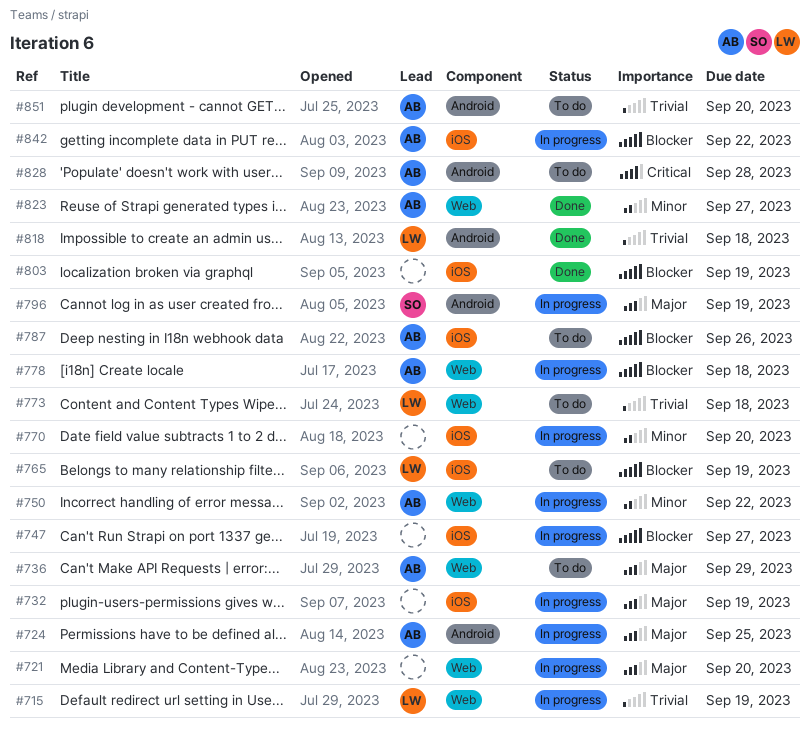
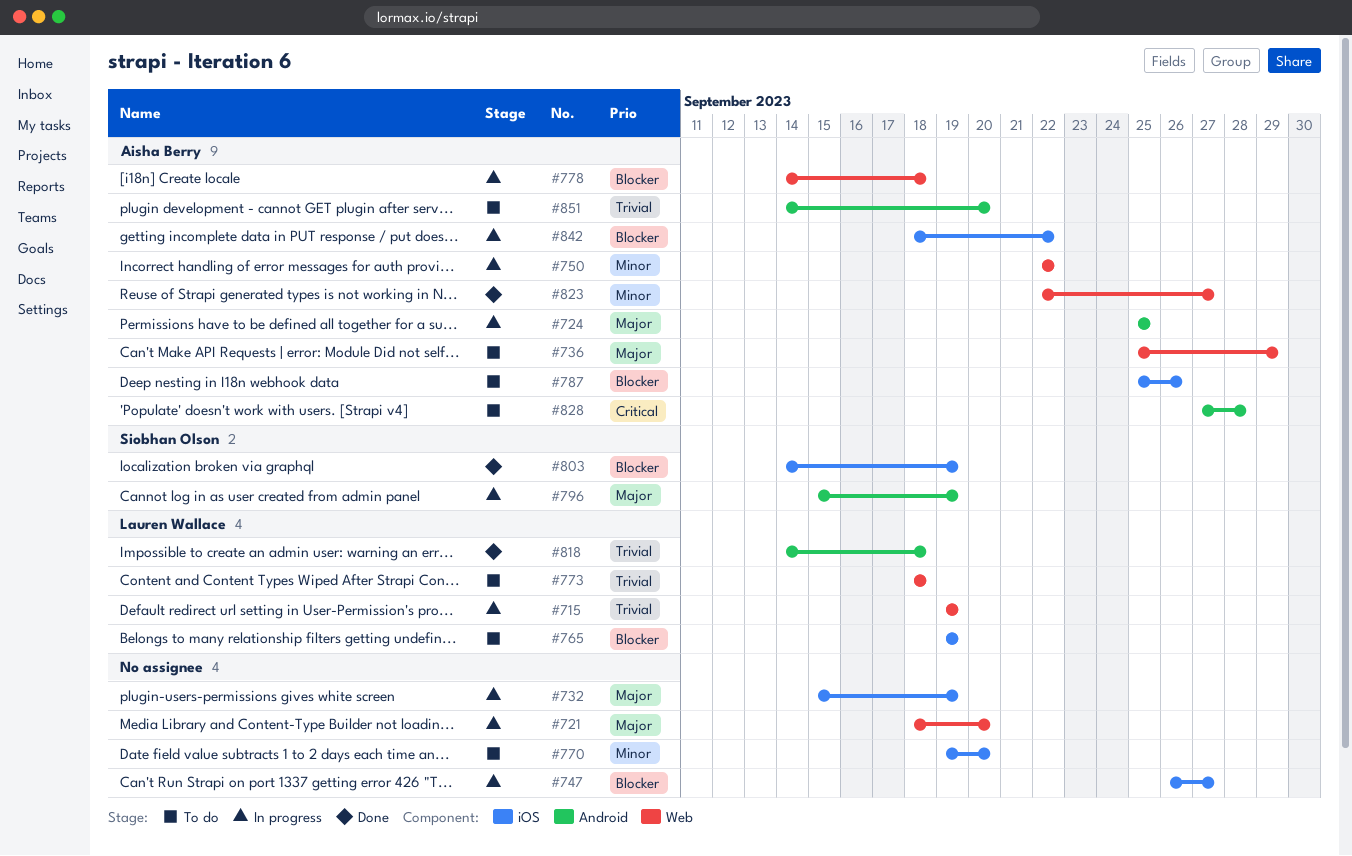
#770, status: In progress -> To do
#803, owner: none -> Siobhan Olson

